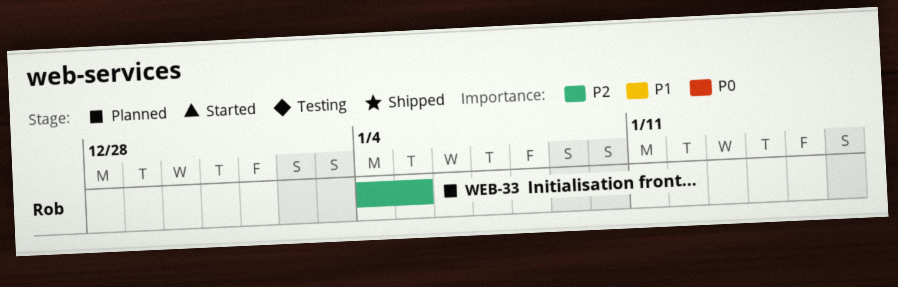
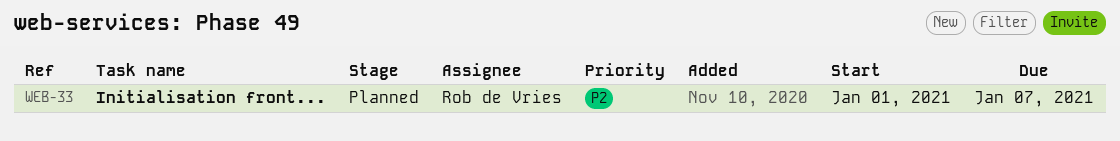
WEB-33, start: Jan 4 -> Jan 1
WEB-33, due: Jan 5 -> Jan 7

